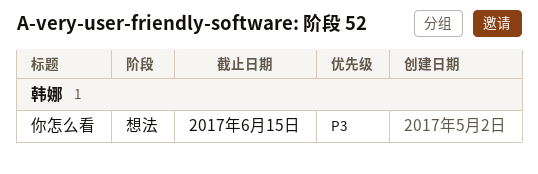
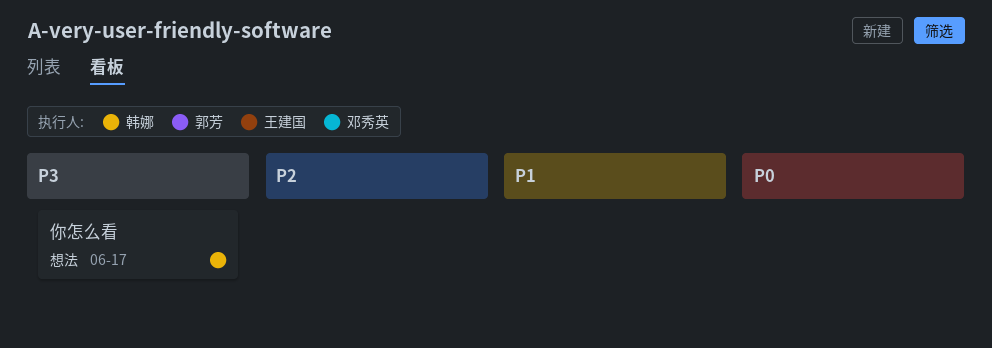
你怎么看, due: Jun 15 -> Jun 17

